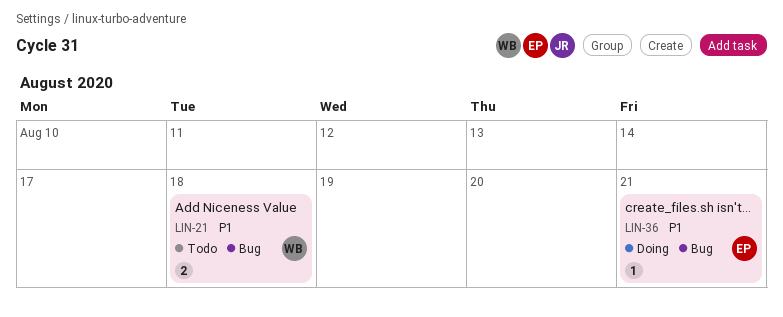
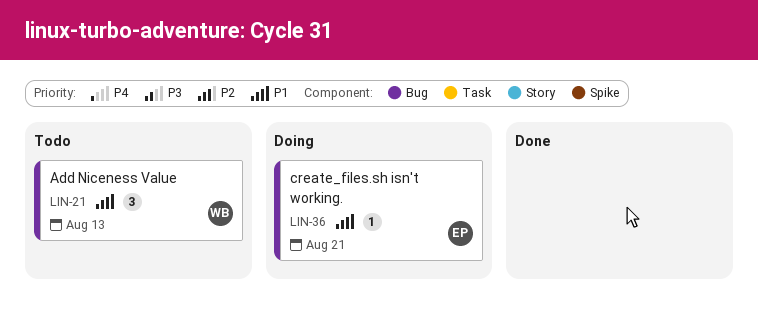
LIN-21, estimate: 2 -> 3
LIN-21, due: Aug 18 -> Aug 13

